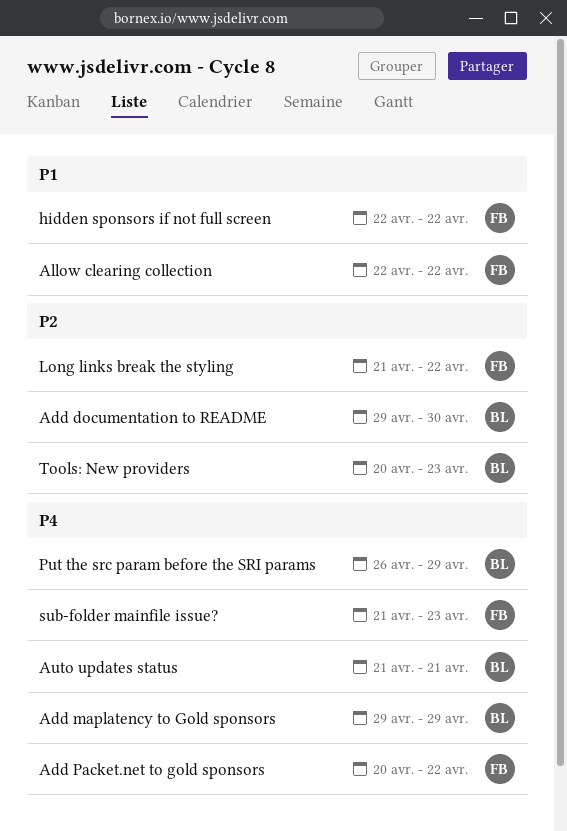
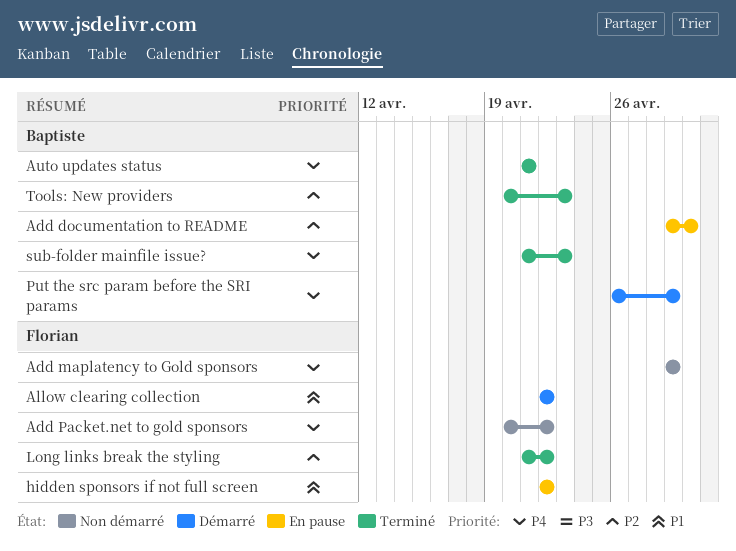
Add maplatency to Gold sponsors, owner: Baptiste -> Florian
sub-folder mainfile issue?, owner: Florian -> Baptiste

